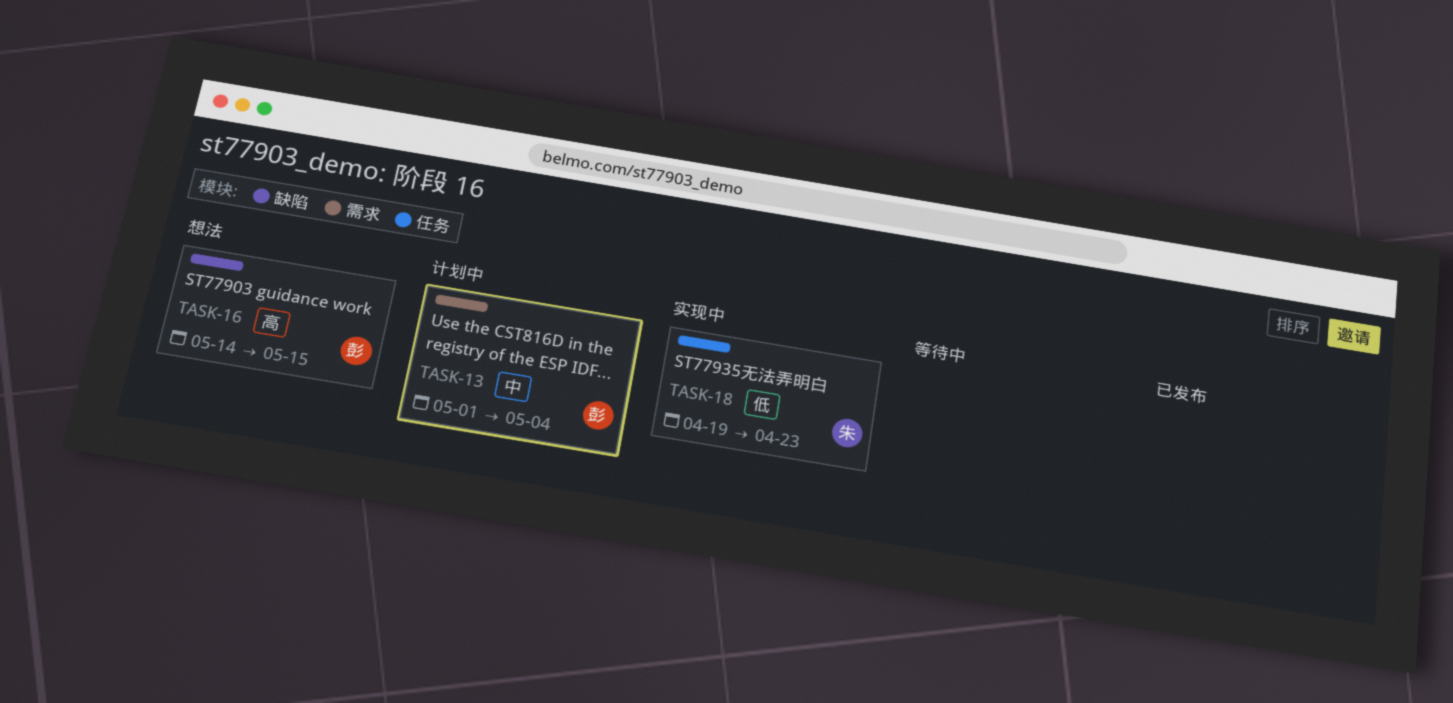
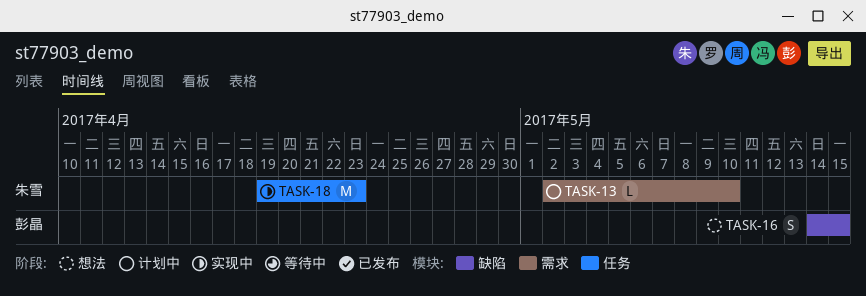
TASK-13, owner: 彭晶 -> 朱雪
TASK-13, start: May 1 -> May 2
TASK-13, due: May 4 -> May 10

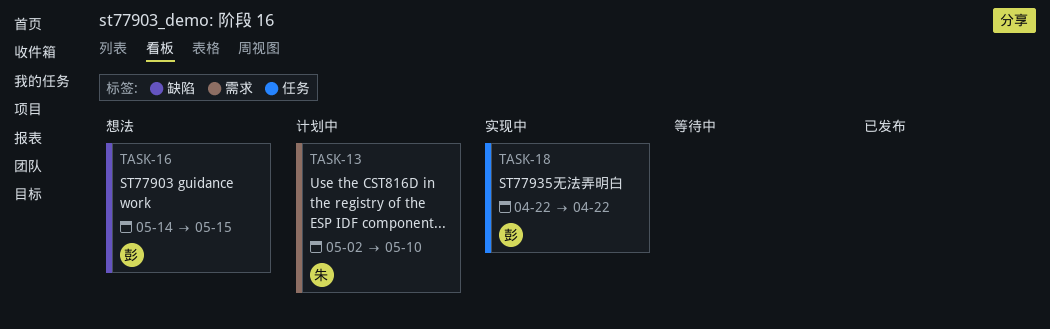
TASK-18, owner: 朱雪 -> 彭晶
TASK-18, start: Apr 19 -> Apr 22
TASK-18, due: Apr 23 -> Apr 22

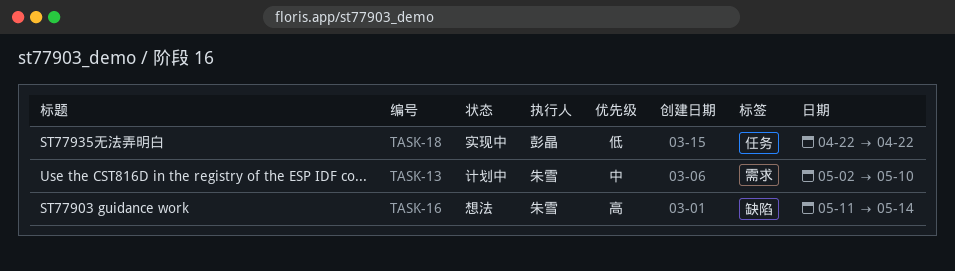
TASK-16, owner: 彭晶 -> 朱雪
TASK-16, start: May 14 -> May 11
TASK-16, due: May 15 -> May 14

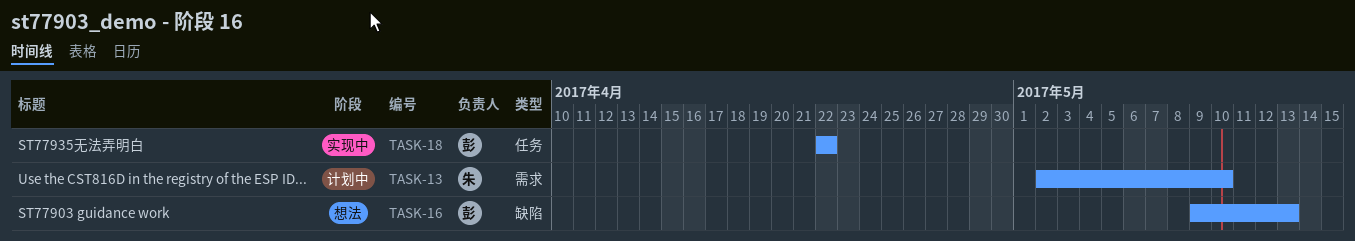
TASK-16, owner: 朱雪 -> 彭晶
TASK-16, start: May 11 -> May 9
TASK-16, due: May 14 -> May 13

